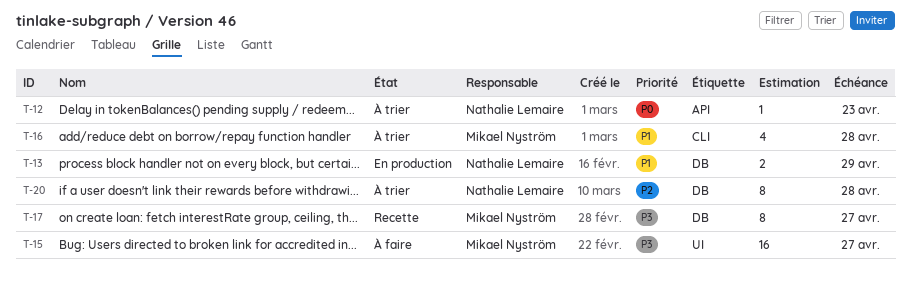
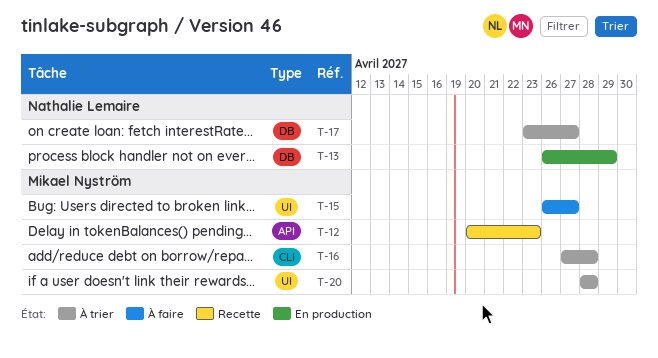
T-12, status: À trier -> Recette
T-12, owner: Nathalie Lemaire -> Mikael Nyström
T-17, status: Recette -> À trier
T-17, owner: Mikael Nyström -> Nathalie Lemaire
T-20, owner: Nathalie Lemaire -> Mikael Nyström
T-20, label: DB -> UI

